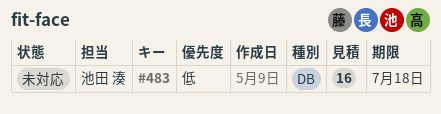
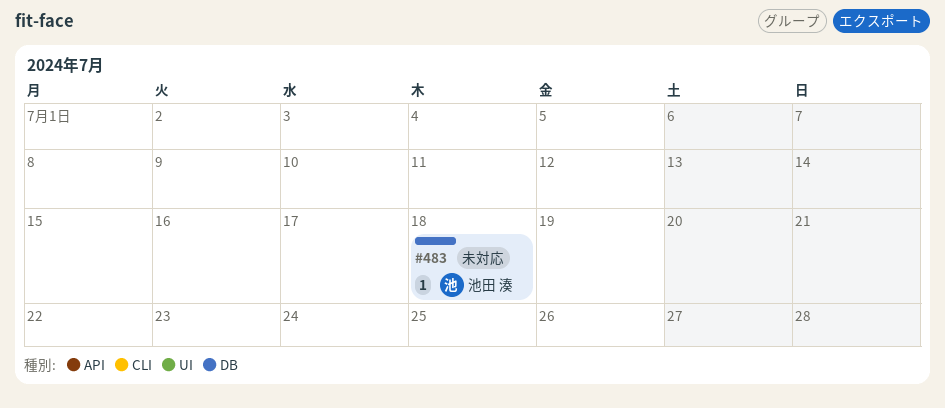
#483, estimate: 16 -> 1

